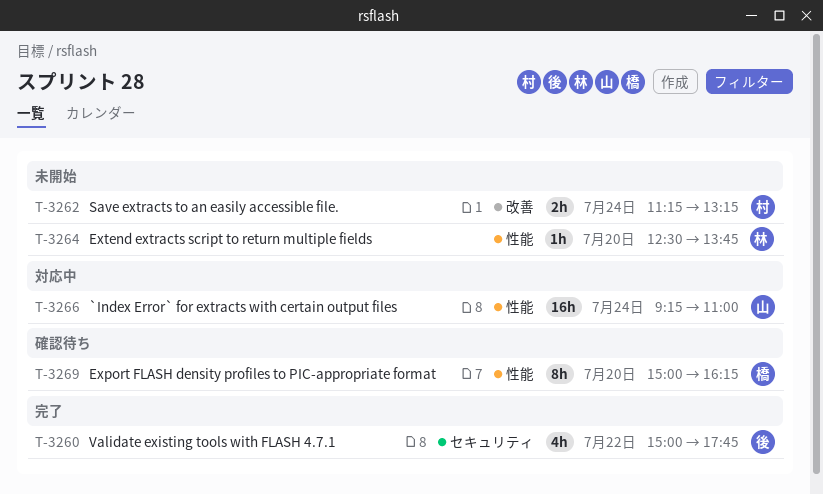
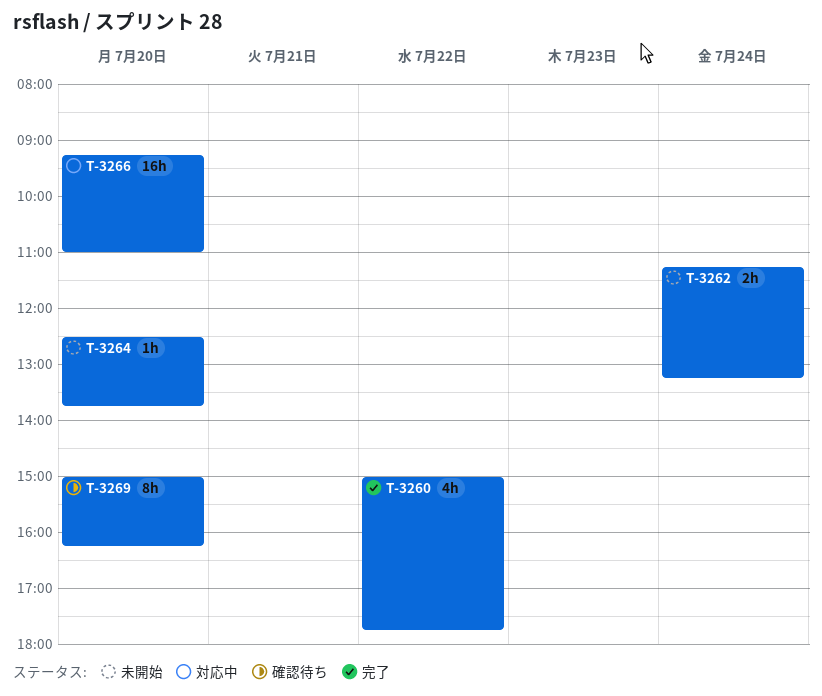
T-3266, day: Jul 24 -> Jul 20

